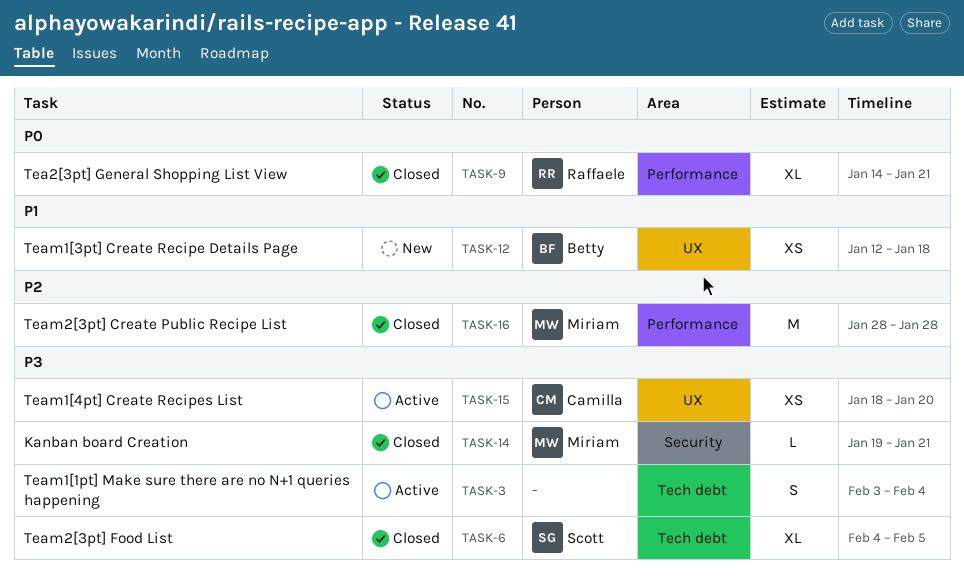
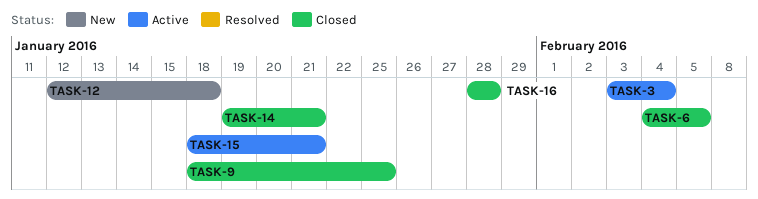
TASK-9, start: Jan 14 -> Jan 18
TASK-9, due: Jan 21 -> Jan 25
TASK-15, due: Jan 20 -> Jan 21

